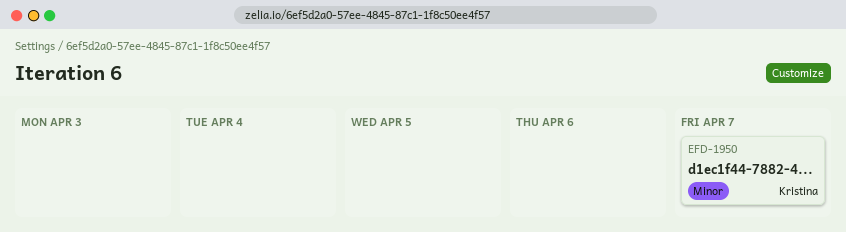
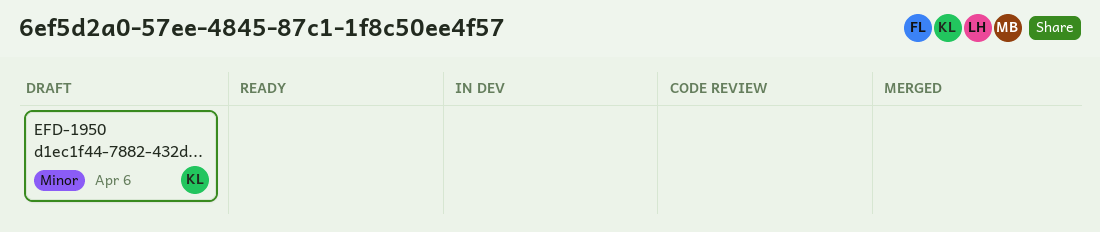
EFD-1950, due: Apr 7 -> Apr 6

